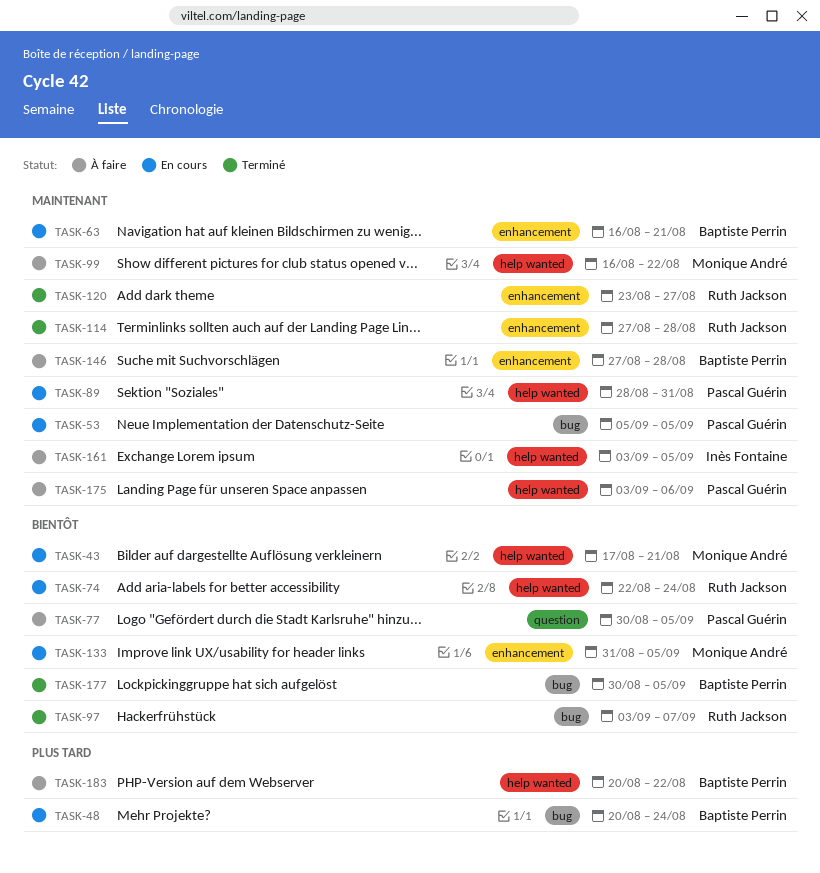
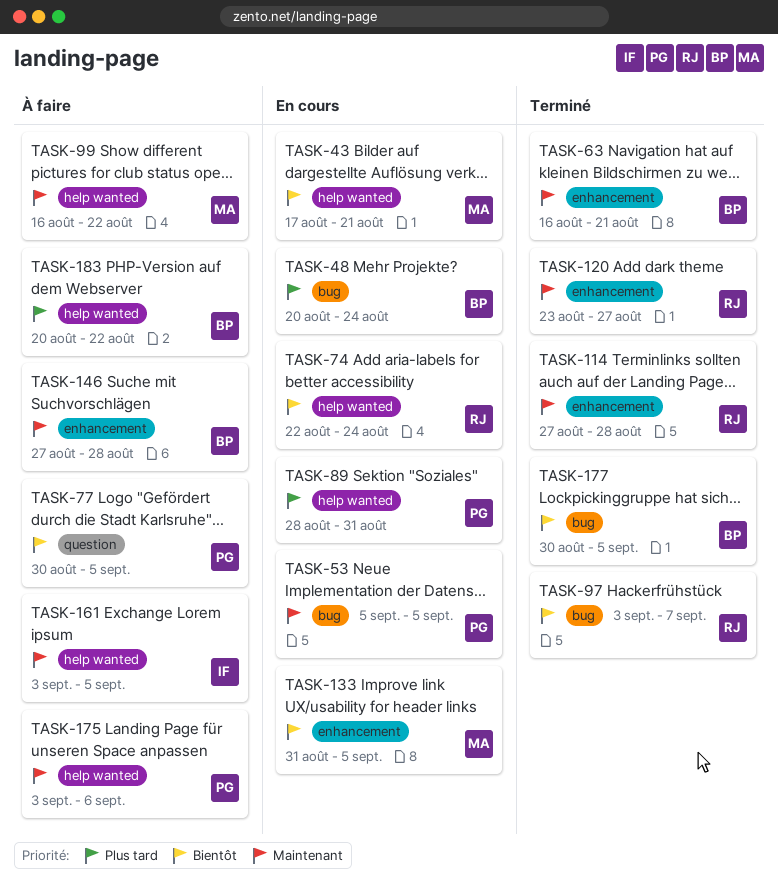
TASK-63, status: En cours -> Terminé
TASK-89, priority: Maintenant -> Plus tard

